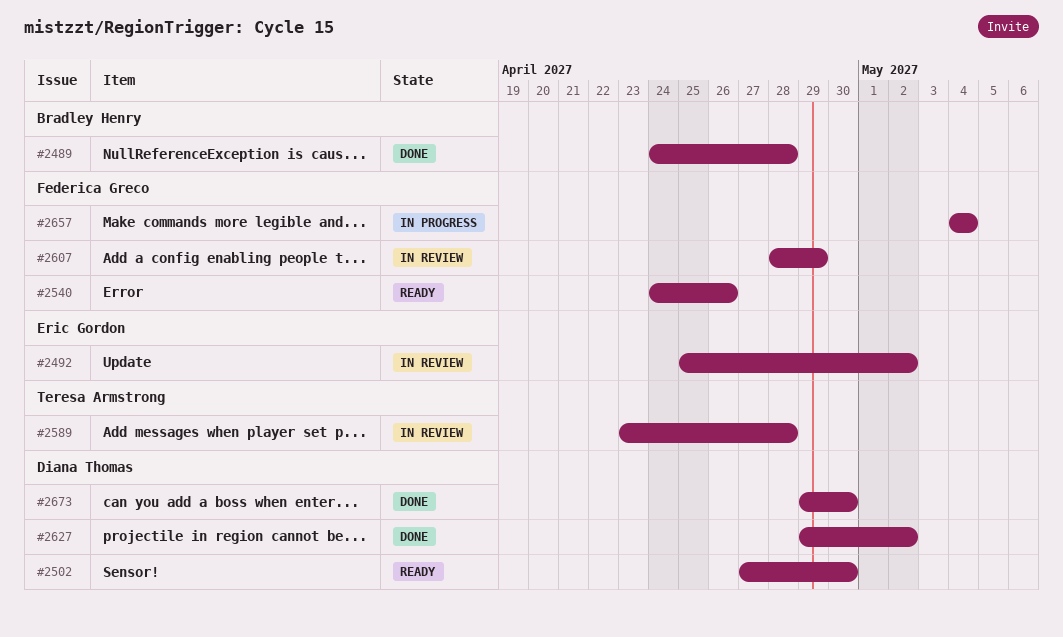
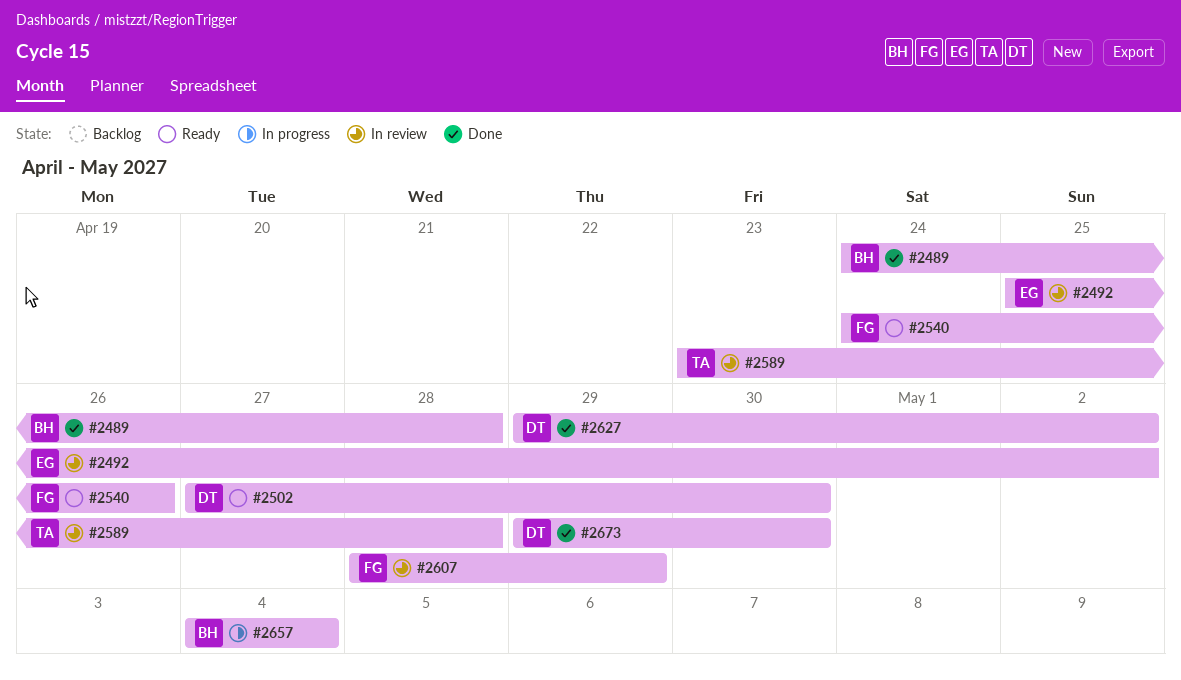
#2657, owner: Federica Greco -> Bradley Henry

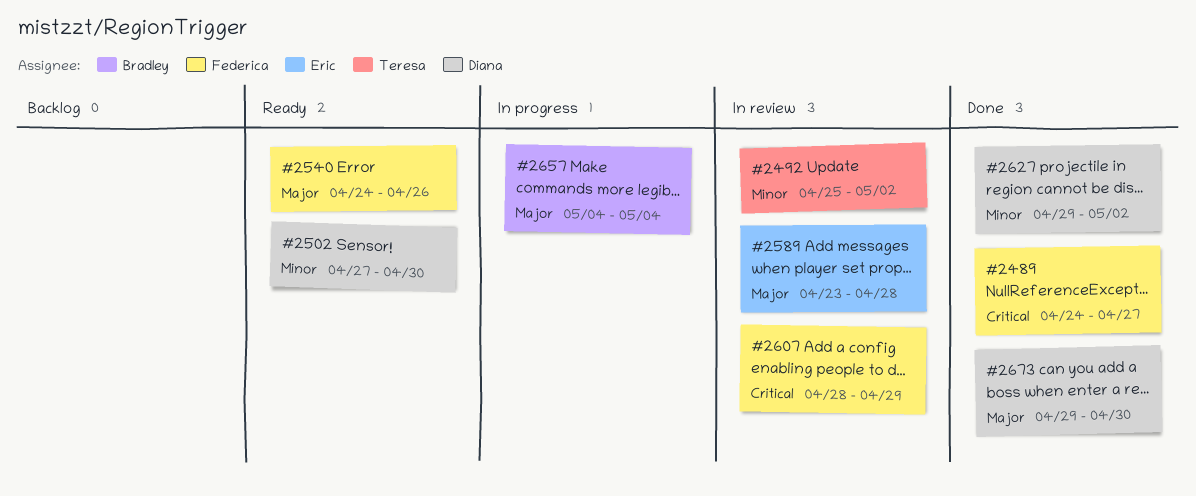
#2489, owner: Bradley -> Federica
#2489, due: Apr 28 -> Apr 27
#2492, owner: Eric -> Teresa
#2589, owner: Teresa -> Eric

